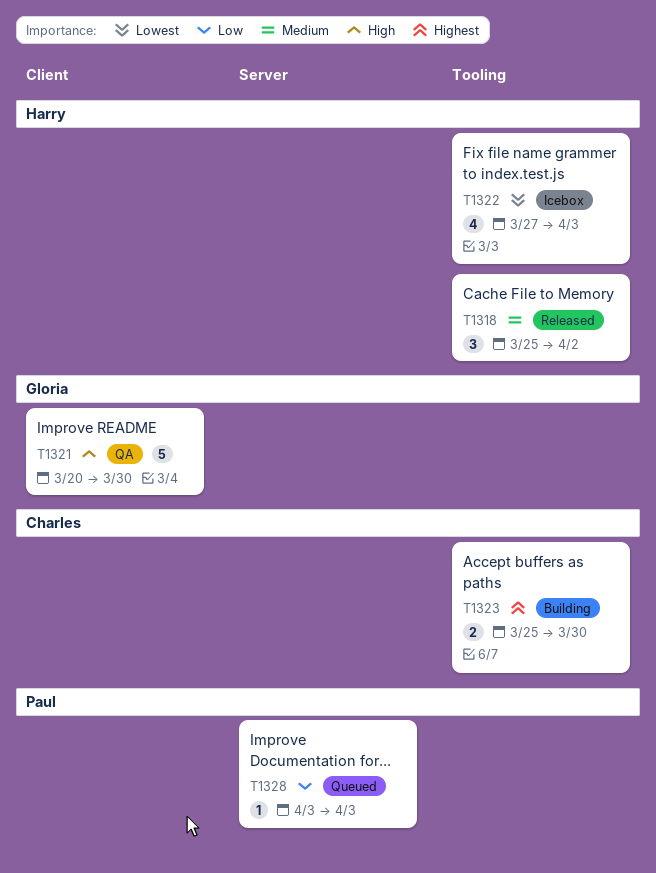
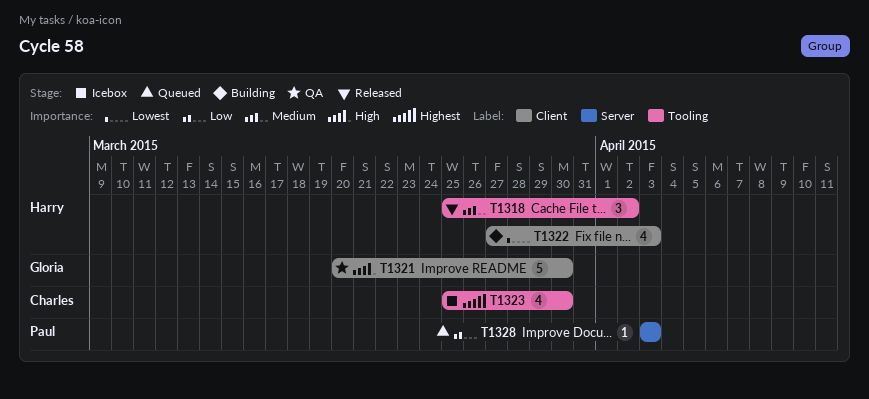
T1322, status: Icebox -> Building
T1322, label: Tooling -> Client
T1323, status: Building -> Icebox
T1323, estimate: 2 -> 4

